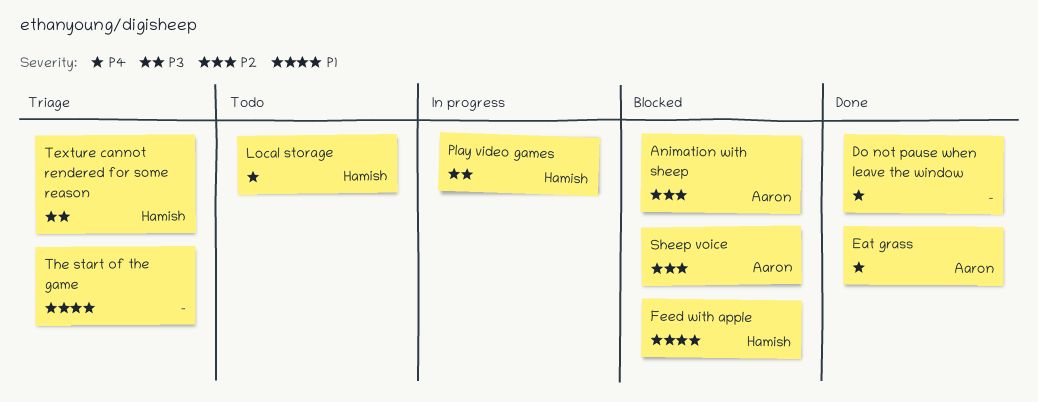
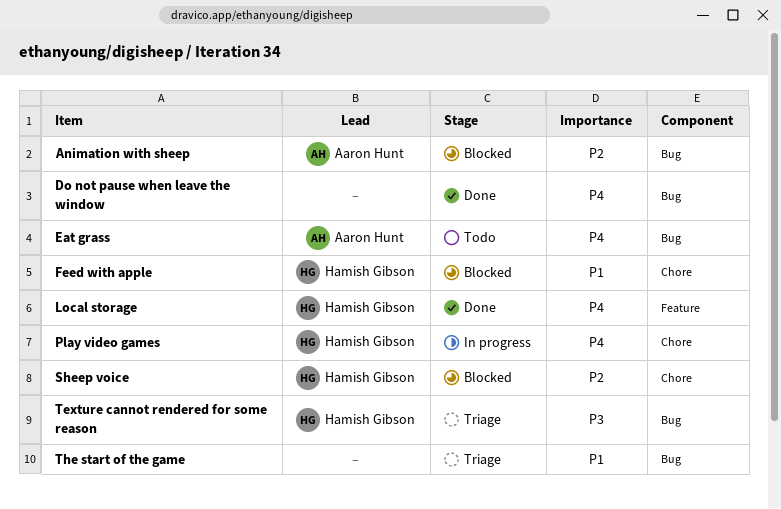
Eat grass, status: Done -> Todo
Local storage, status: Todo -> Done
Play video games, priority: P3 -> P4
Sheep voice, owner: Aaron Hunt -> Hamish Gibson

